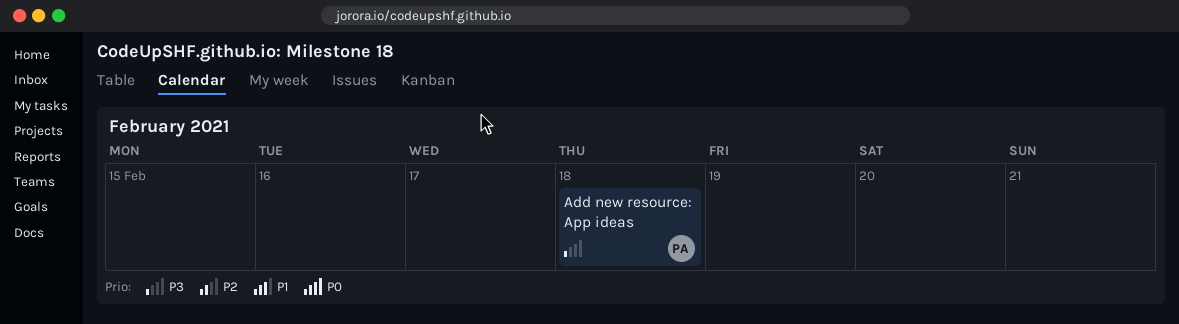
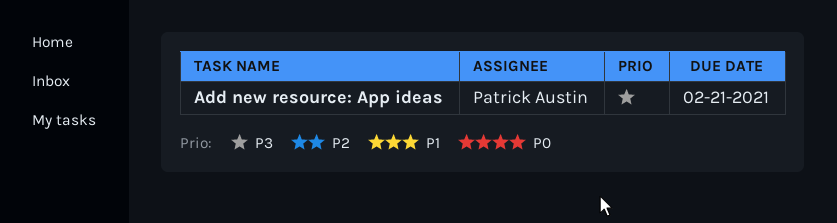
Add new resource: App ideas, due: Feb 18 -> Feb 21

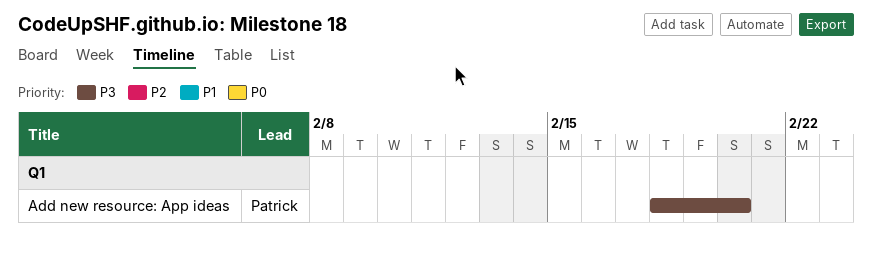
Add new resource: App ideas, due: Feb 21 -> Feb 20

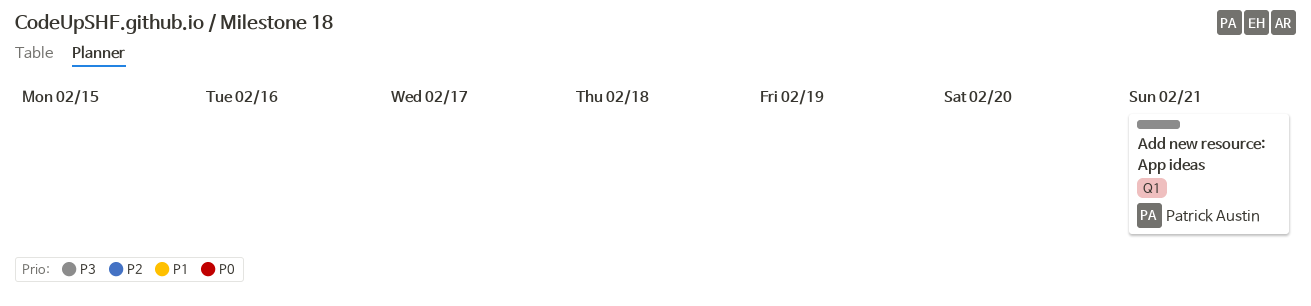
Add new resource: App ideas, due: Feb 20 -> Feb 21

